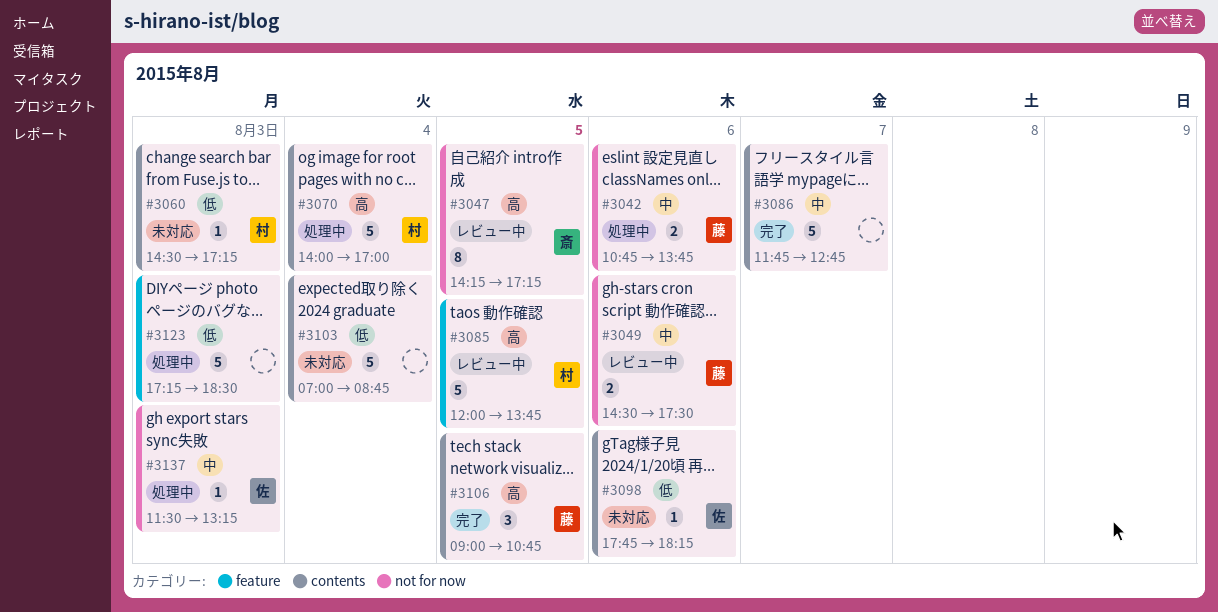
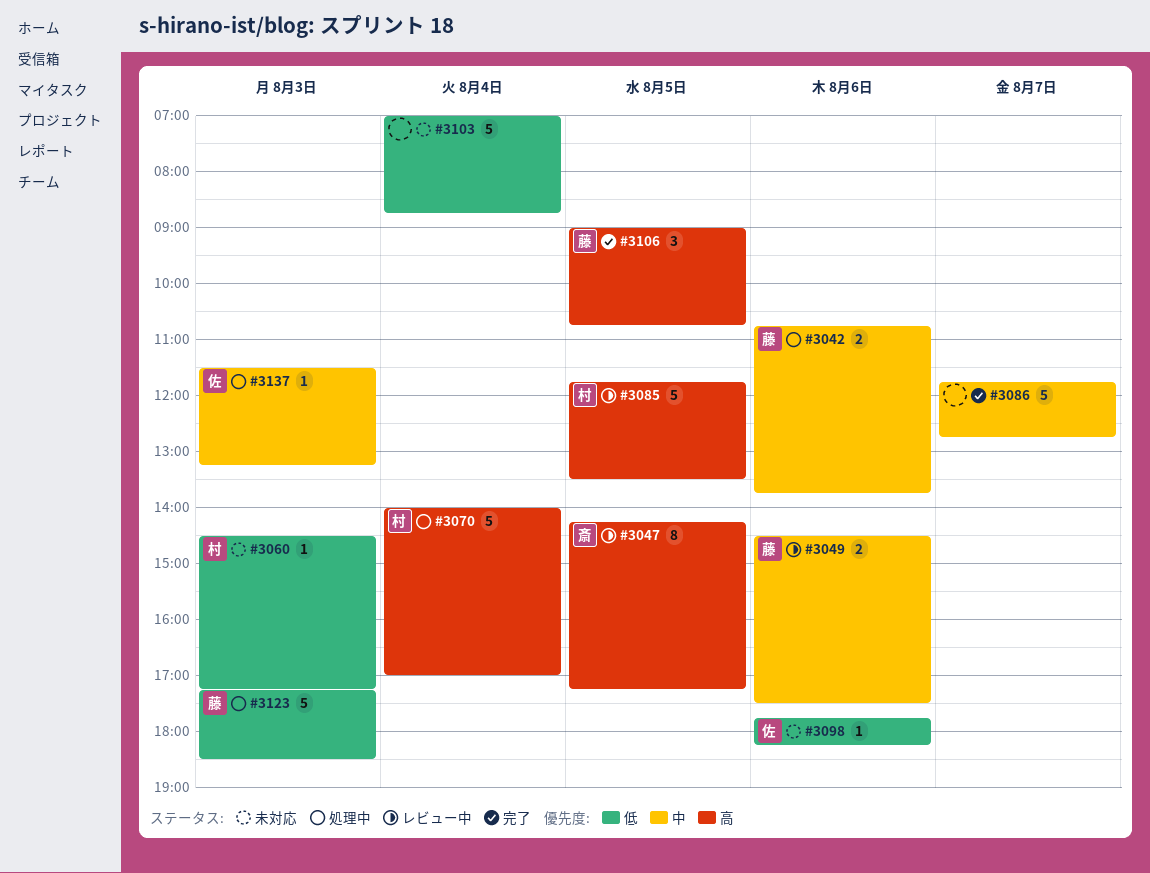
#3085, begins: 12:00 -> 11:45
#3085, ends: 13:45 -> 13:30
#3123, owner: none -> 藤

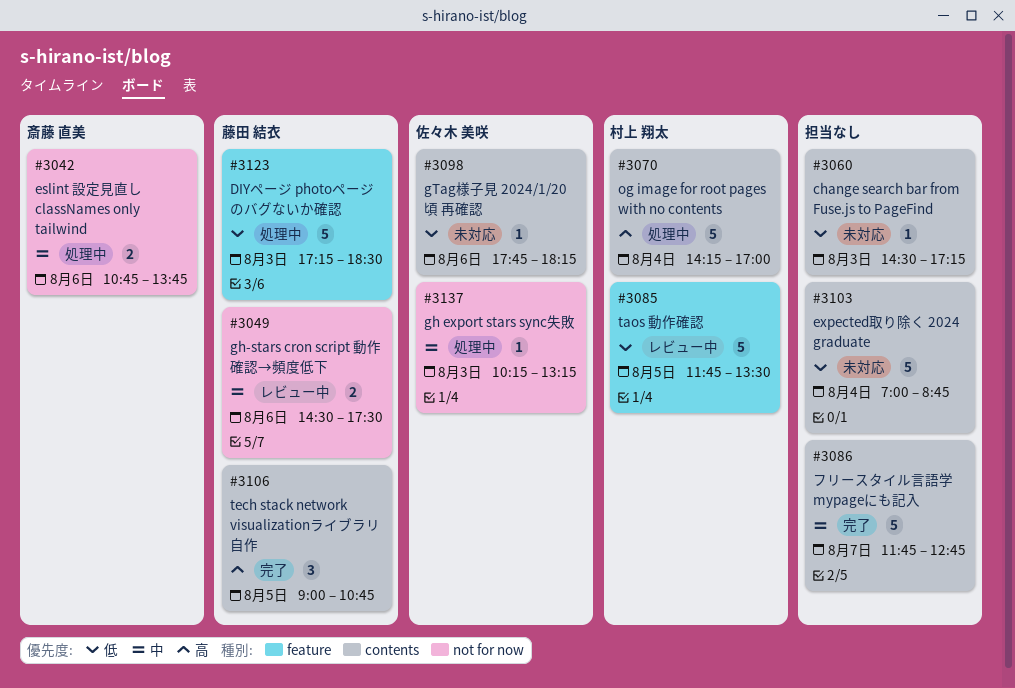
#3042, owner: 藤田 結衣 -> 斎藤 直美
#3047: present -> none
#3060, owner: 村上 翔太 -> none
#3070, begins: 14:00 -> 14:15
#3085, priority: 高 -> 低
#3137, begins: 11:30 -> 10:15

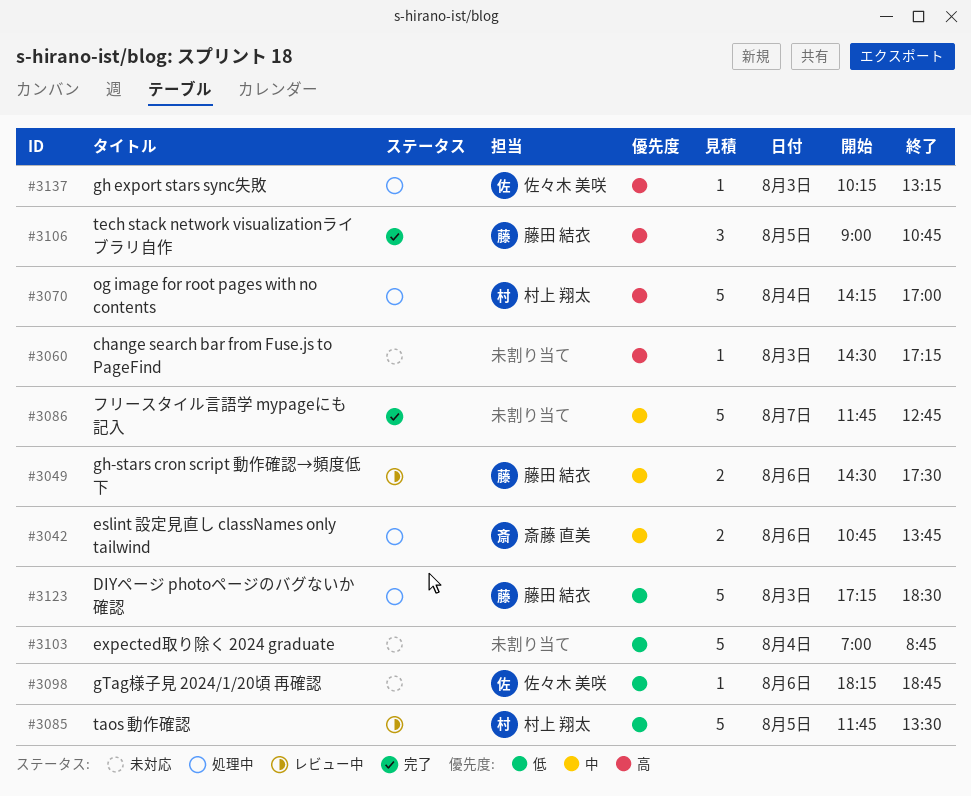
#3060, priority: 低 -> 高
#3098, begins: 17:45 -> 18:15
#3098, ends: 18:15 -> 18:45
#3137, priority: 中 -> 高

